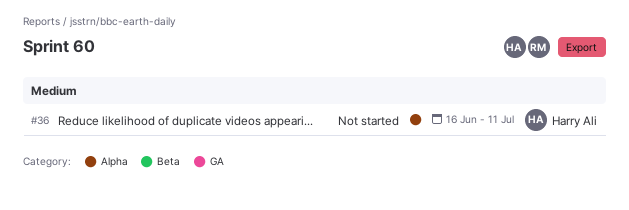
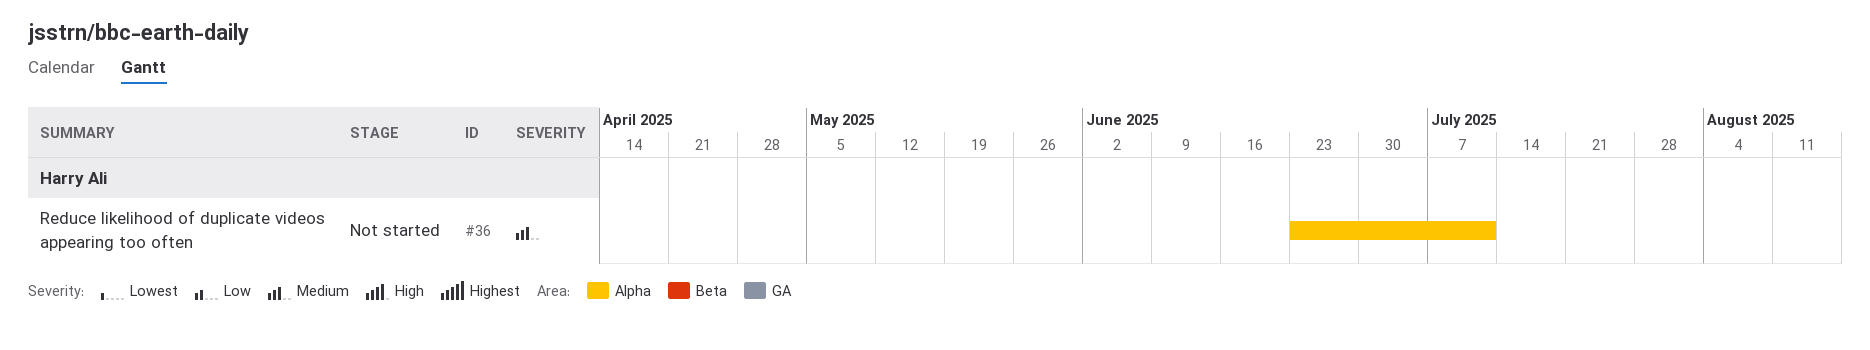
#36, start: Jun 16 -> Jun 23

